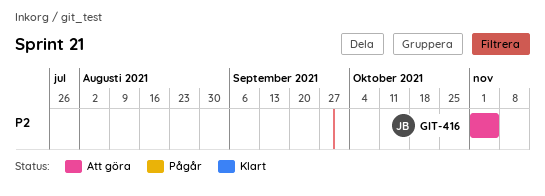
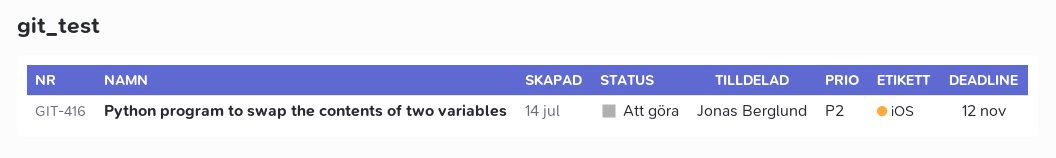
GIT-416, due: Nov 5 -> Nov 12

